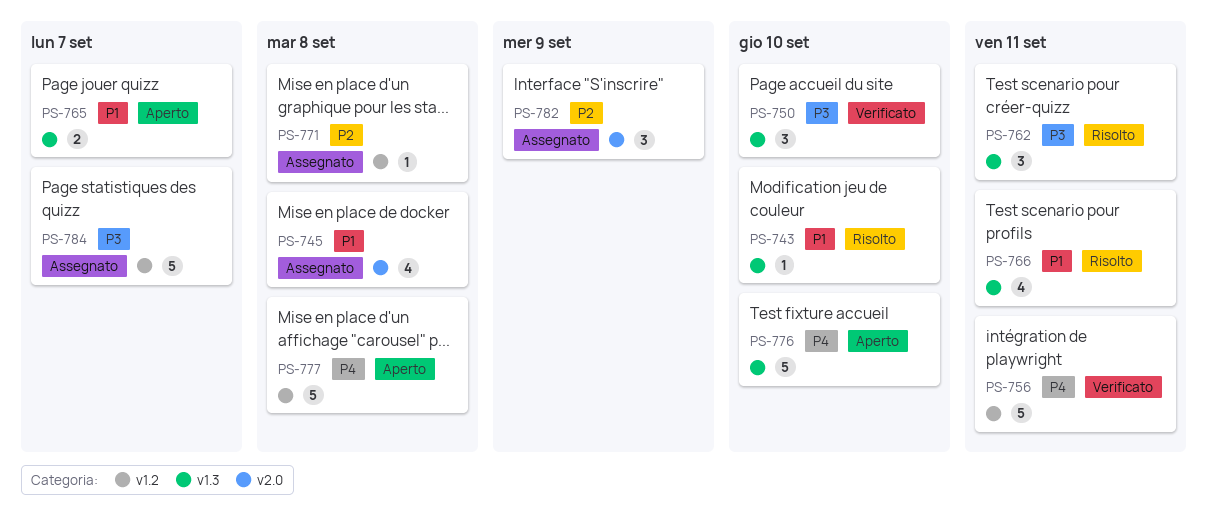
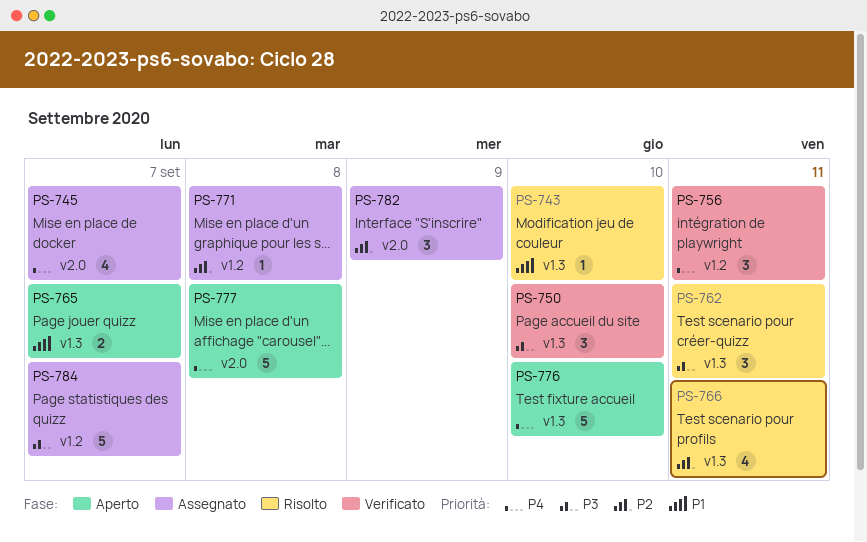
PS-745, priority: P1 -> P4
PS-745, due: Sep 8 -> Sep 7
PS-756, estimate: 5 -> 3
PS-766, priority: P1 -> P2
PS-777, label: v1.2 -> v2.0

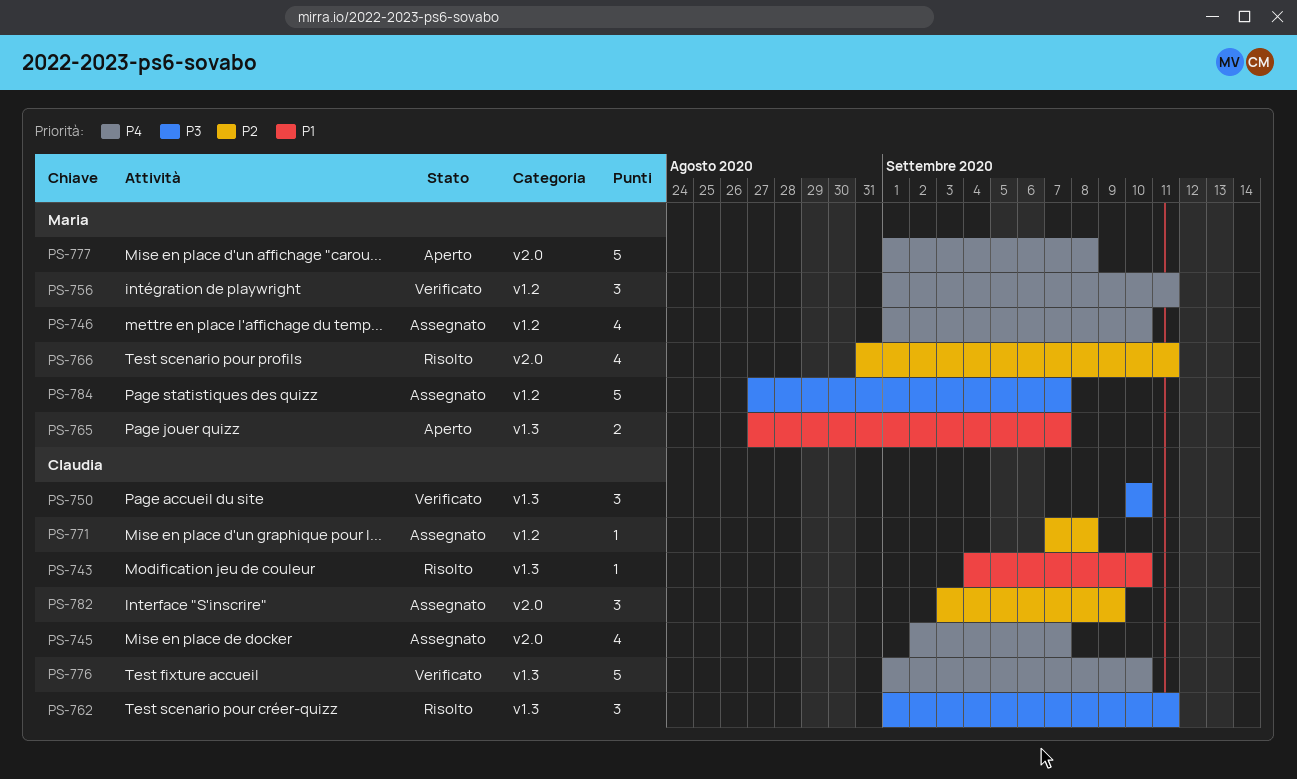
PS-746: none -> present
PS-766, label: v1.3 -> v2.0
PS-776, status: Aperto -> Verificato

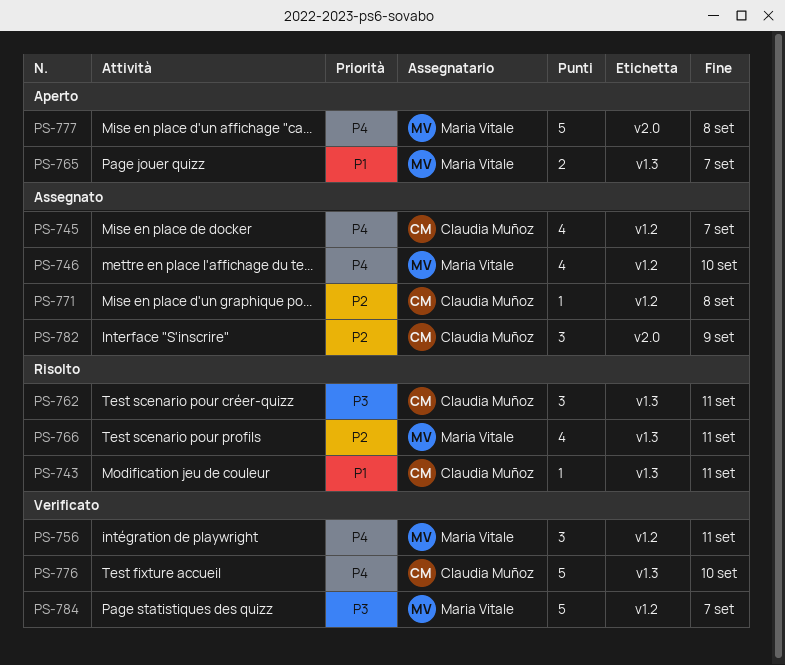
PS-743, due: Sep 10 -> Sep 11
PS-745, label: v2.0 -> v1.2
PS-750: present -> none
PS-766, label: v2.0 -> v1.3
PS-784, status: Assegnato -> Verificato

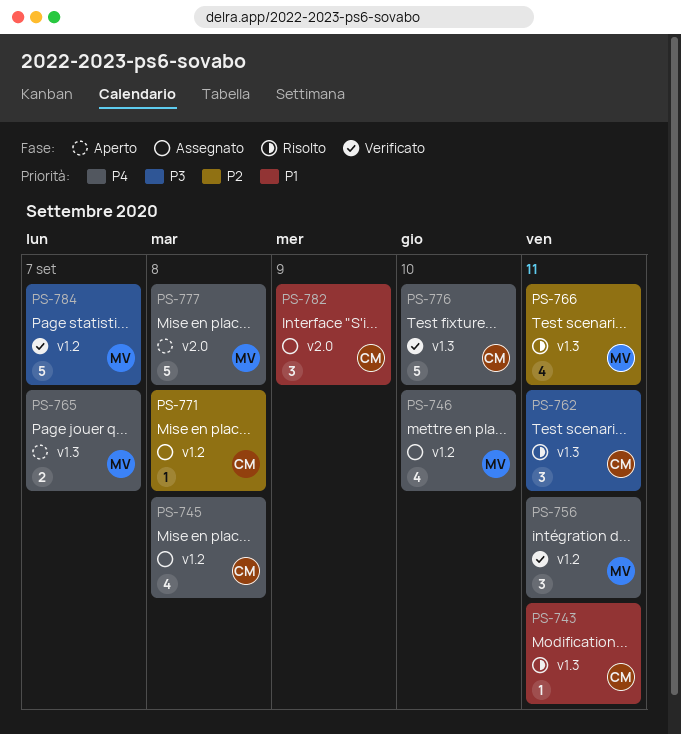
PS-745, due: Sep 7 -> Sep 8
PS-765, priority: P1 -> P4
PS-782, priority: P2 -> P1

